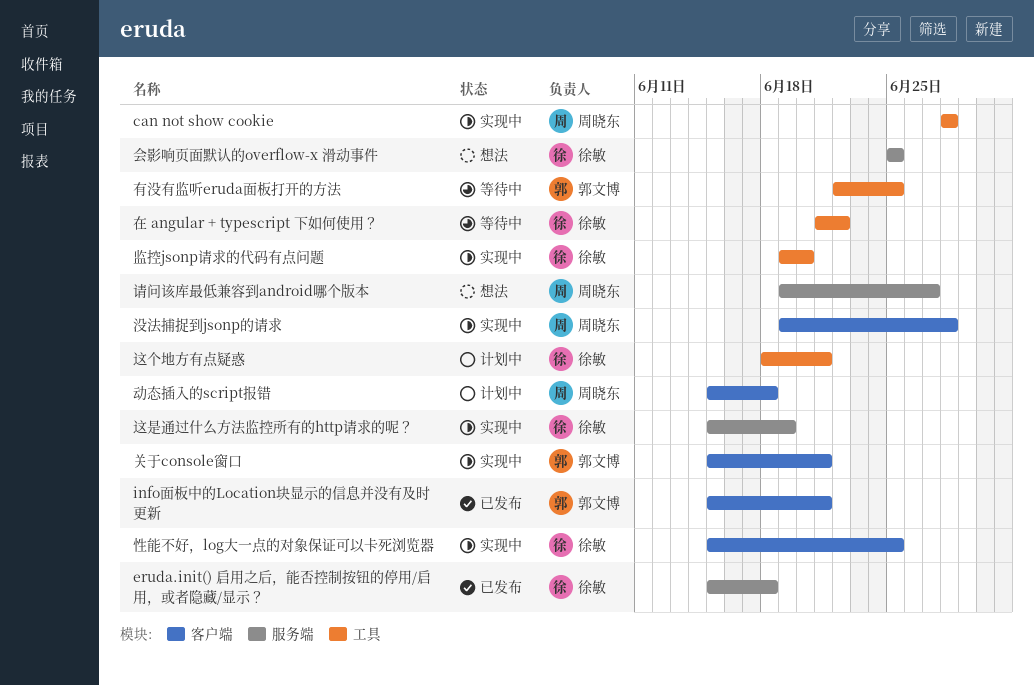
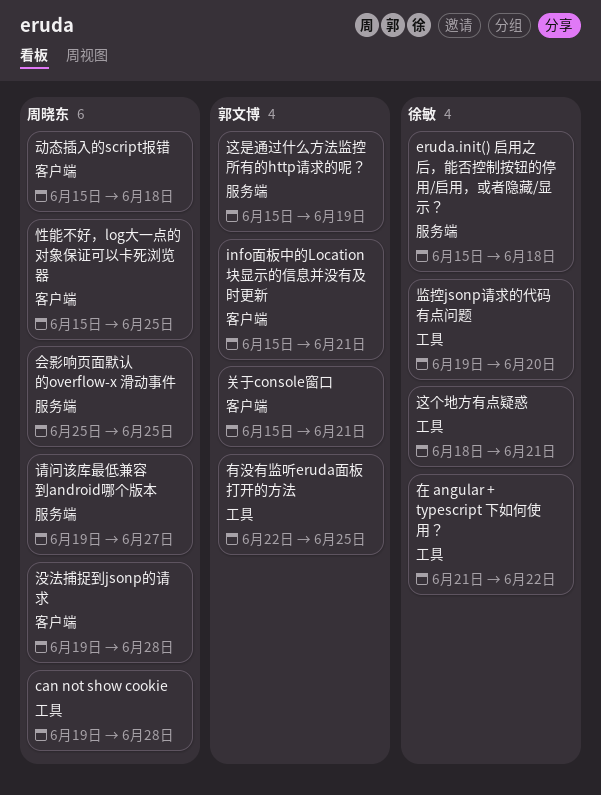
can not show cookie, start: Jun 28 -> Jun 19
会影响页面默认的overflow-x 滑动事件, owner: 徐敏 -> 周晓东
性能不好，log大一点的对象保证可以卡死浏览器, owner: 徐敏 -> 周晓东
这是通过什么方法监控所有的http请求的呢？, owner: 徐敏 -> 郭文博

